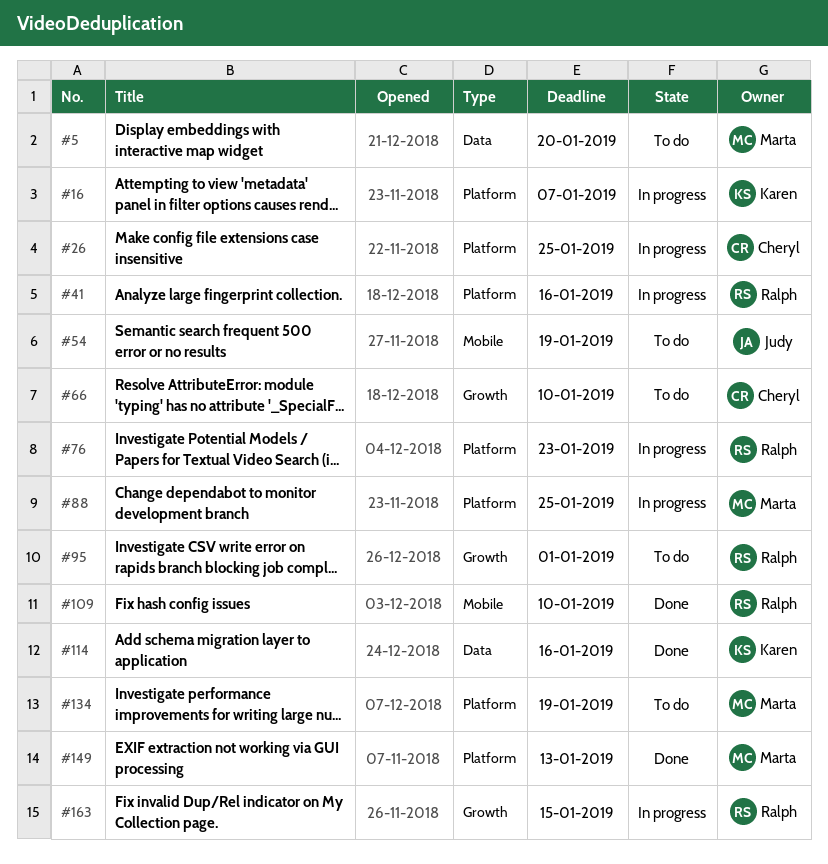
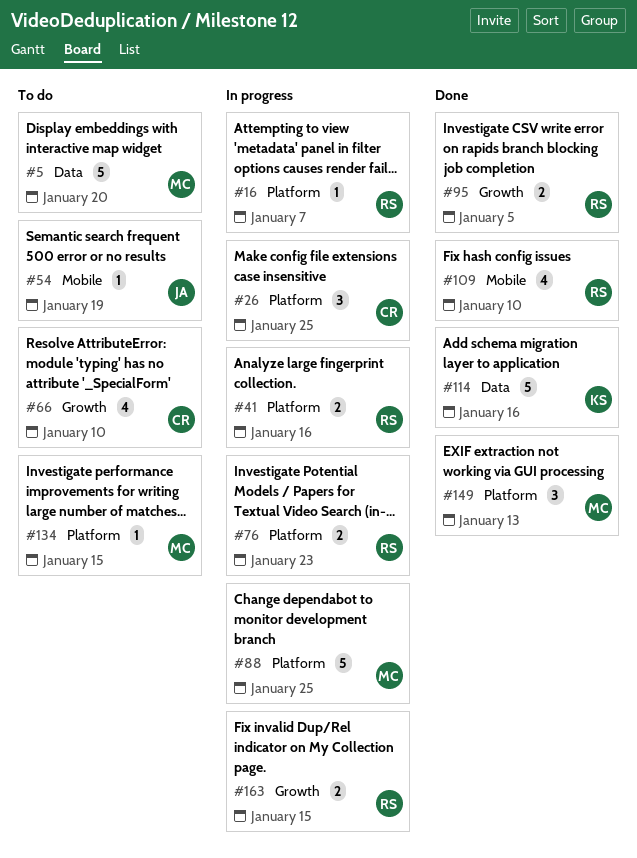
#16, owner: Karen -> Ralph
#95, status: To do -> Done
#95, due: Jan 1 -> Jan 5
#134, due: Jan 19 -> Jan 15

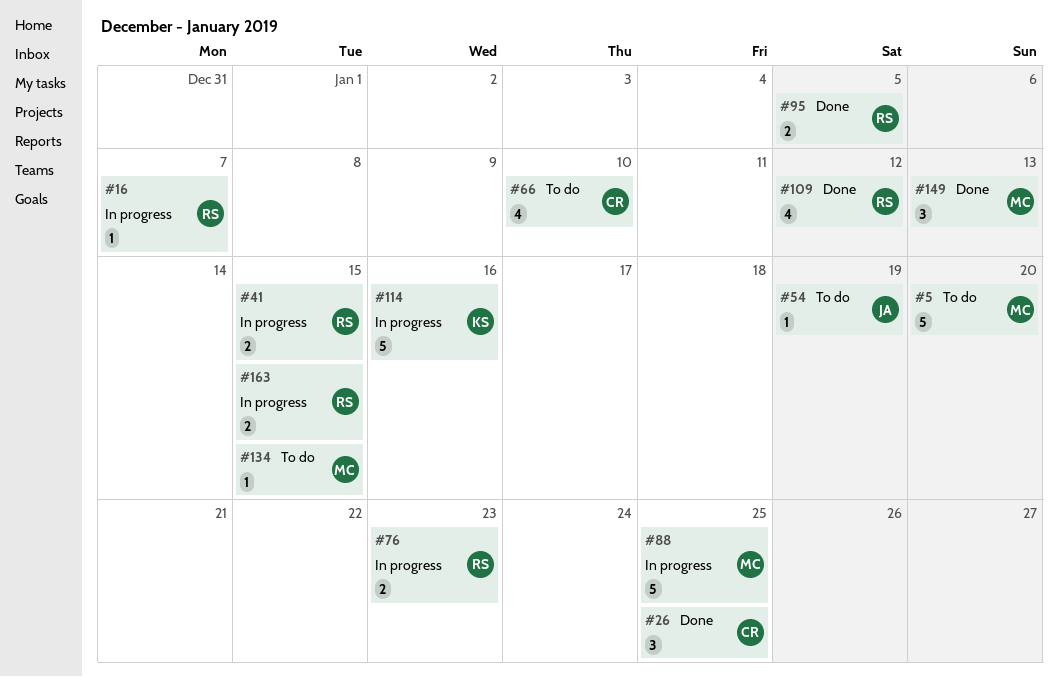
#26, status: In progress -> Done
#41, due: Jan 16 -> Jan 15
#109, due: Jan 10 -> Jan 12
#114, status: Done -> In progress

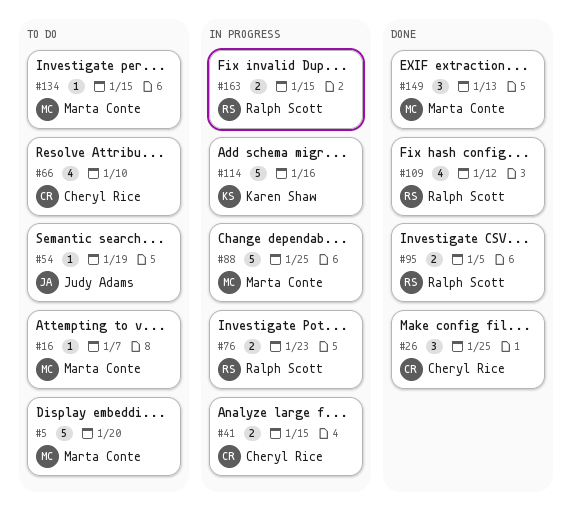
#16, status: In progress -> To do
#16, owner: Ralph Scott -> Marta Conte
#41, owner: Ralph Scott -> Cheryl Rice

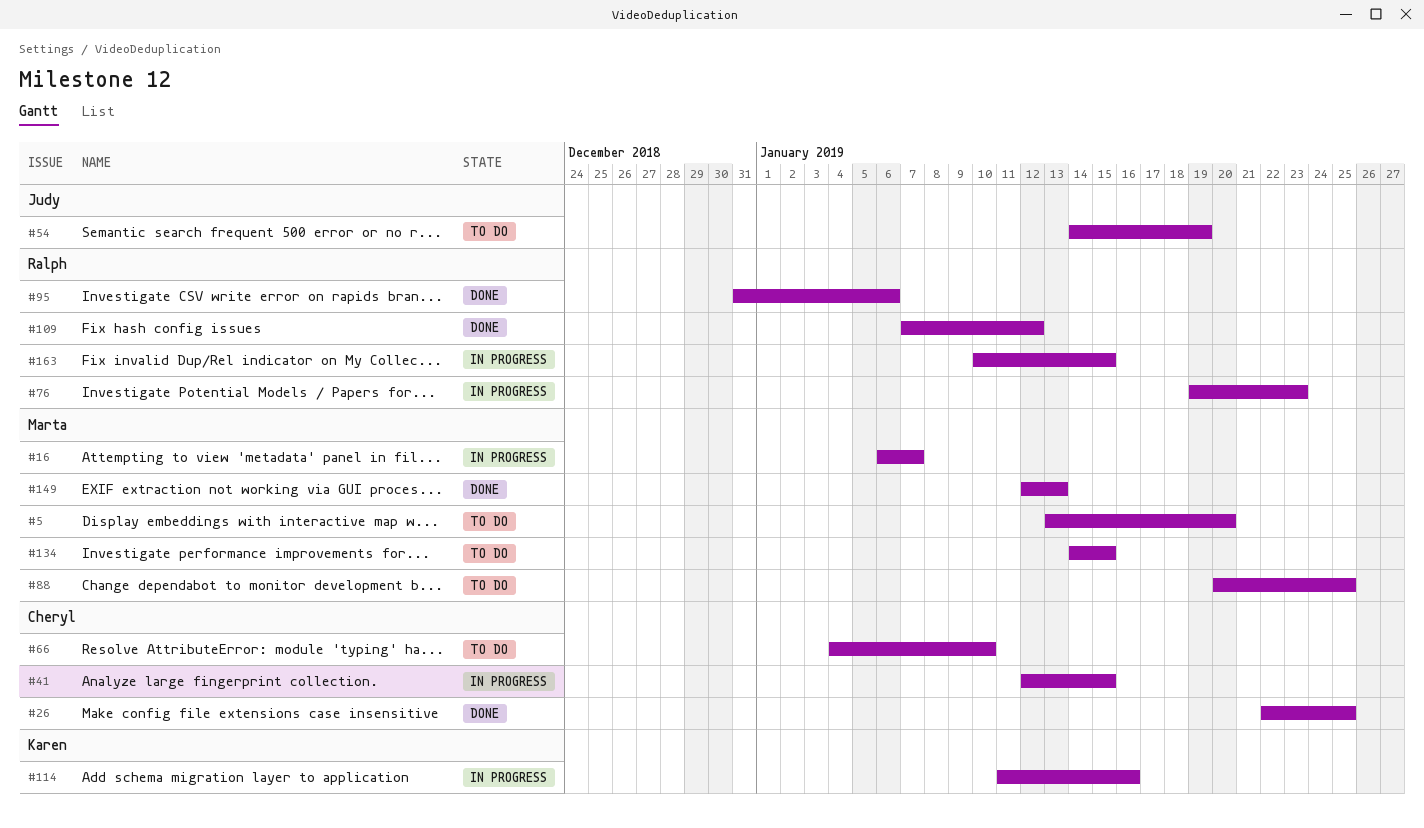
#16, status: To do -> In progress
#88, status: In progress -> To do
#95, due: Jan 5 -> Jan 6

